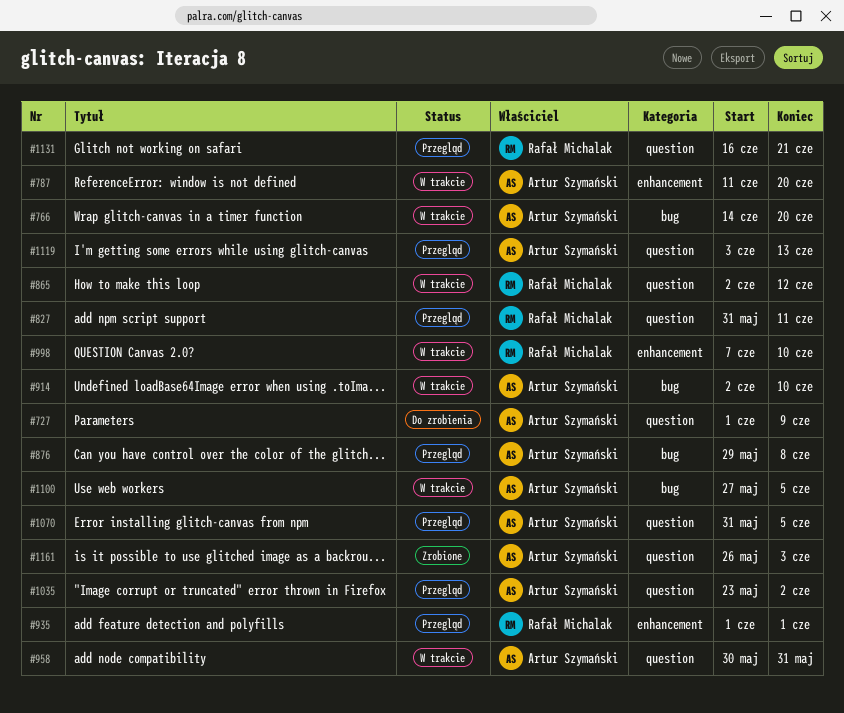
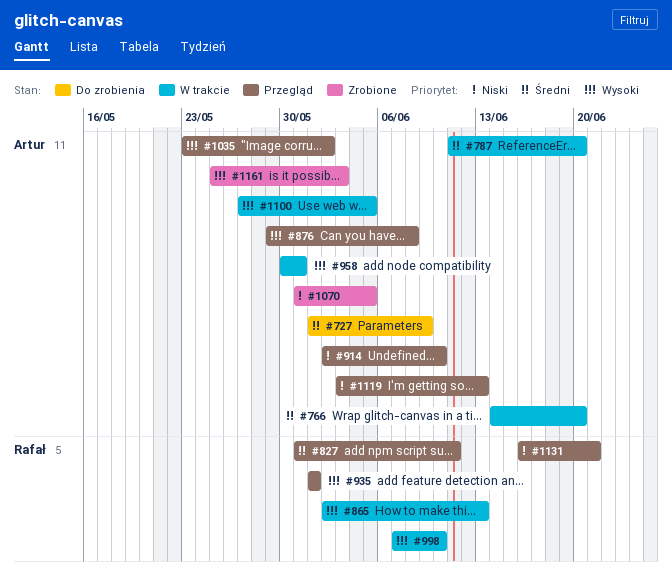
#865, due: Jun 12 -> Jun 13
#914, status: W trakcie -> Przegląd
#1070, status: Przegląd -> Zrobione
#1161, start: May 26 -> May 25

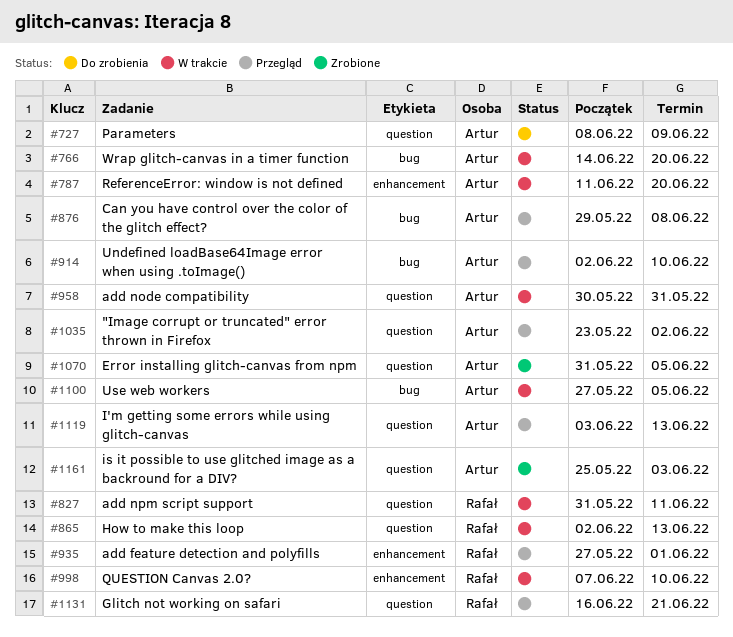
#727, start: Jun 1 -> Jun 8
#827, status: Przegląd -> W trakcie
#935, start: Jun 1 -> May 27

